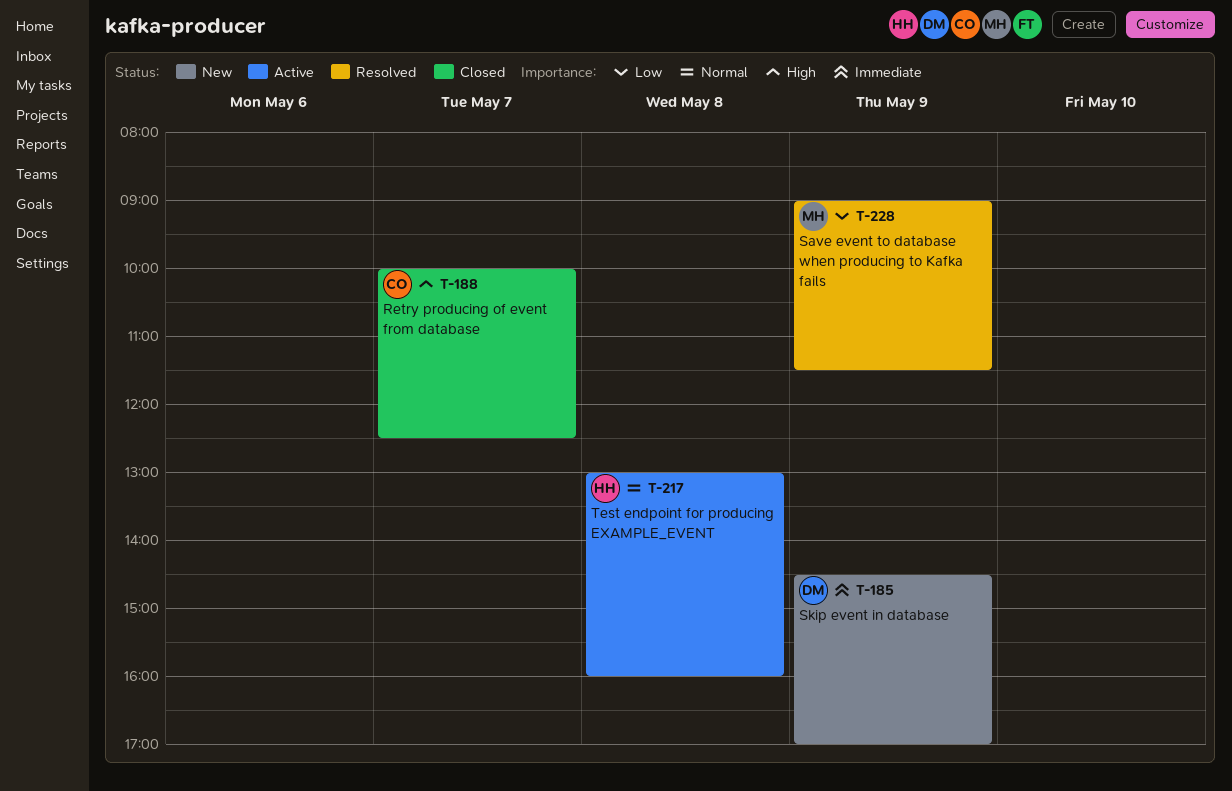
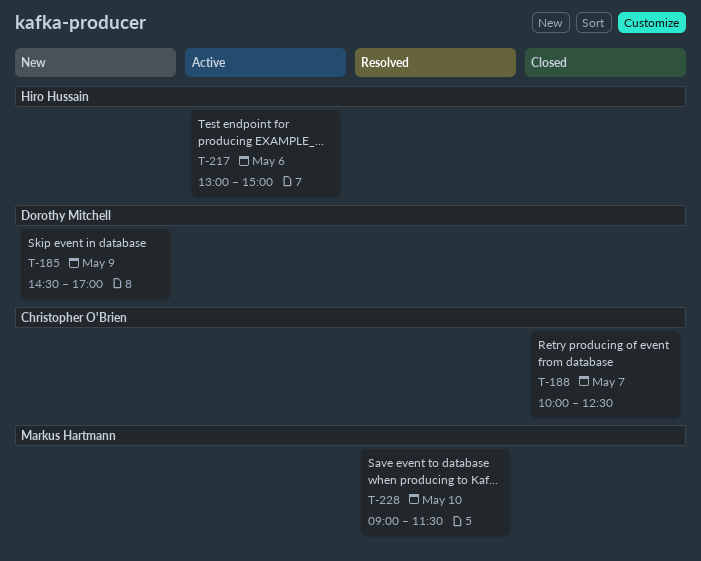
T-217, day: May 8 -> May 6
T-217, ends: 16:00 -> 15:00
T-228, day: May 9 -> May 10

